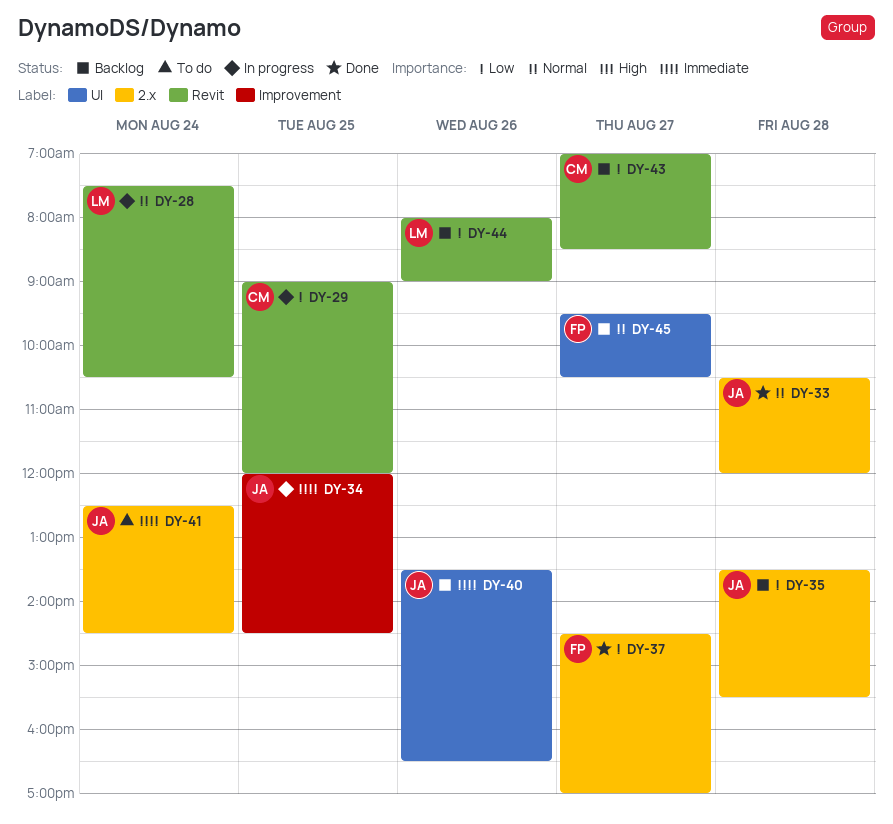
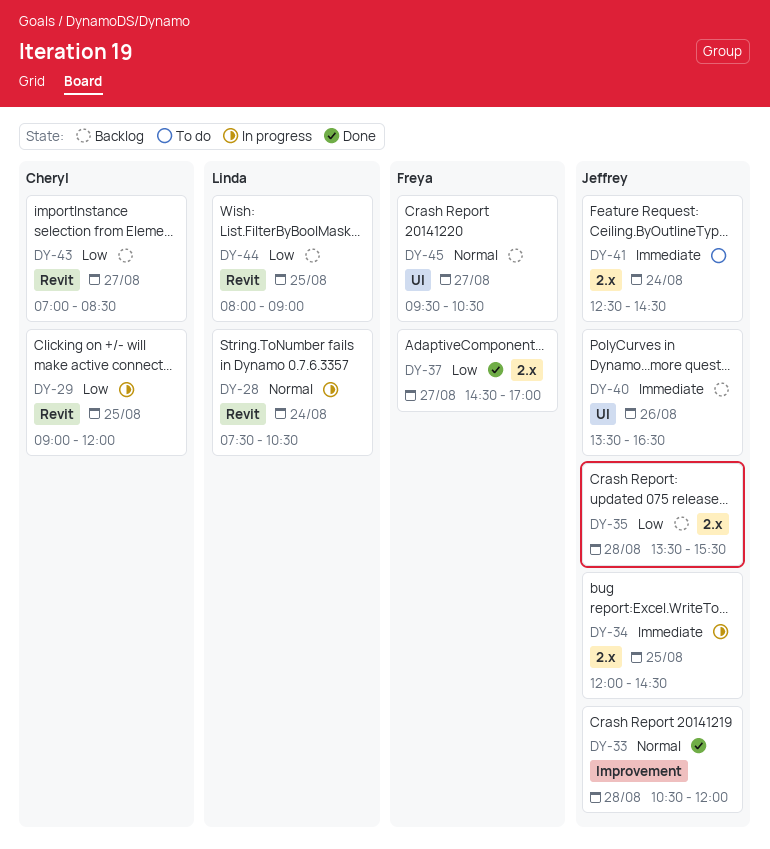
DY-33, label: 2.x -> Improvement
DY-34, label: Improvement -> 2.x
DY-44, day: Aug 26 -> Aug 25

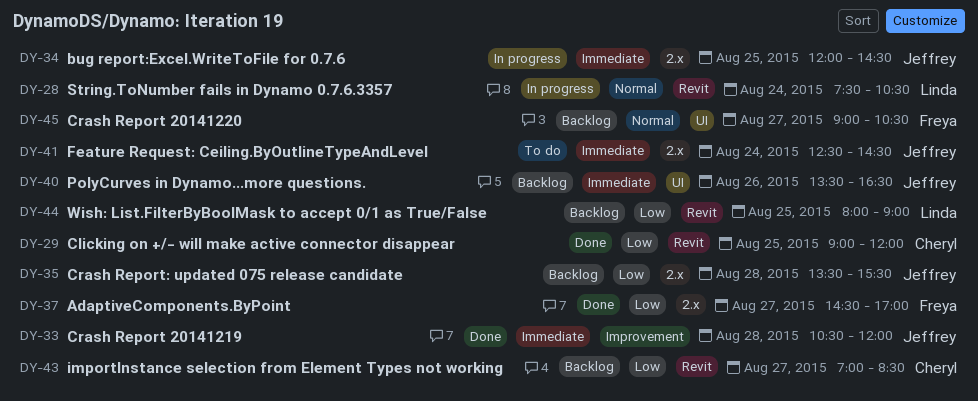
DY-29, status: In progress -> Done
DY-33, priority: Normal -> Immediate
DY-45, begins: 09:30 -> 09:00

